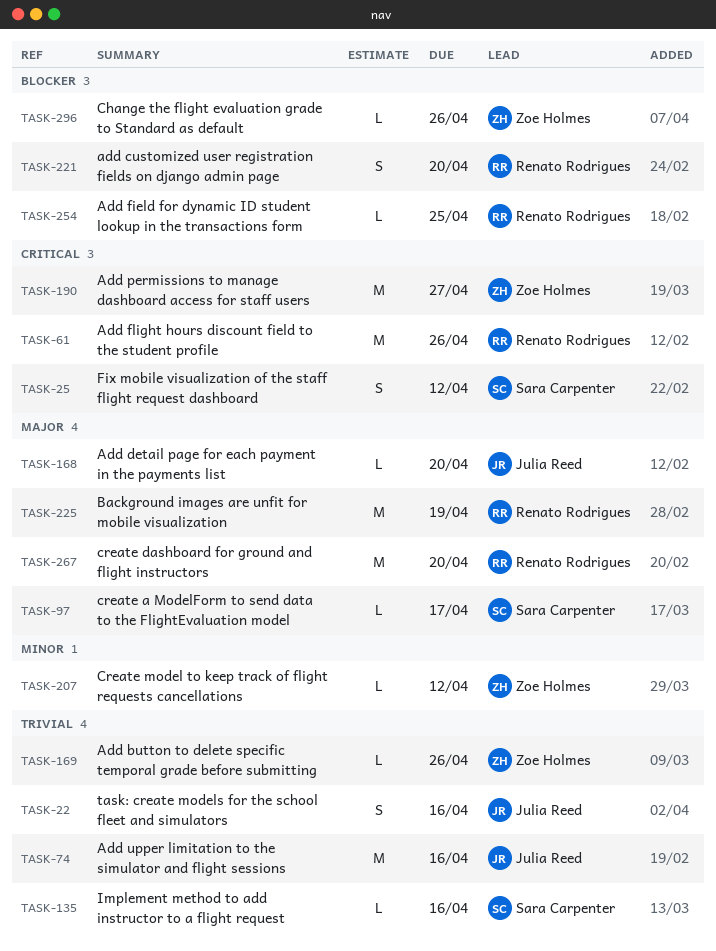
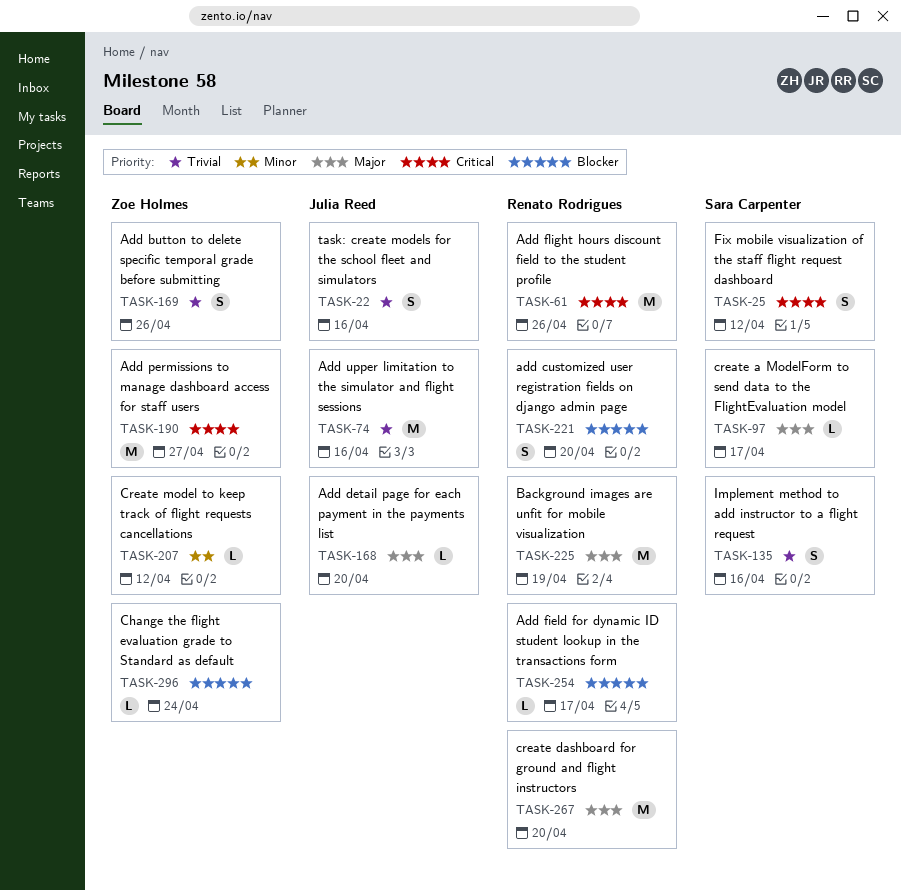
TASK-135, estimate: L -> S
TASK-169, estimate: L -> S
TASK-254, due: Apr 25 -> Apr 17
TASK-296, due: Apr 26 -> Apr 24

